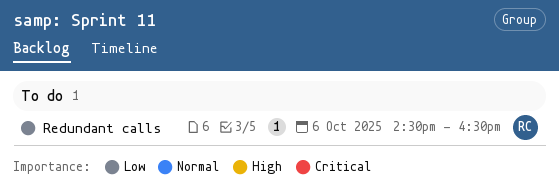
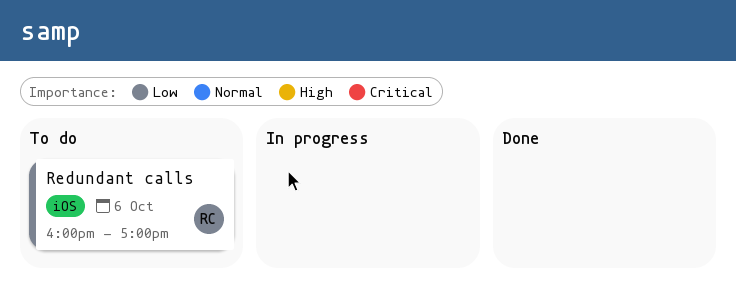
Redundant calls, begins: 14:30 -> 16:00
Redundant calls, ends: 16:30 -> 17:00

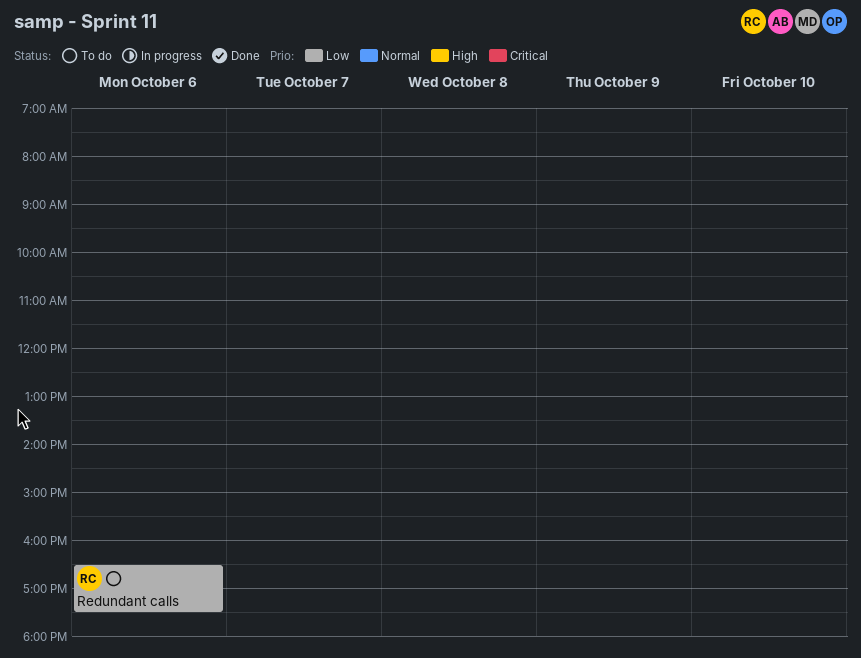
Redundant calls, begins: 16:00 -> 16:30
Redundant calls, ends: 17:00 -> 17:30

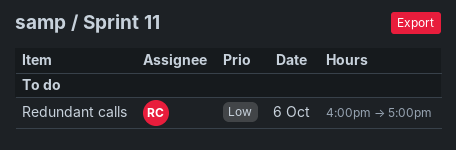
Redundant calls, begins: 16:30 -> 16:00
Redundant calls, ends: 17:30 -> 17:00

